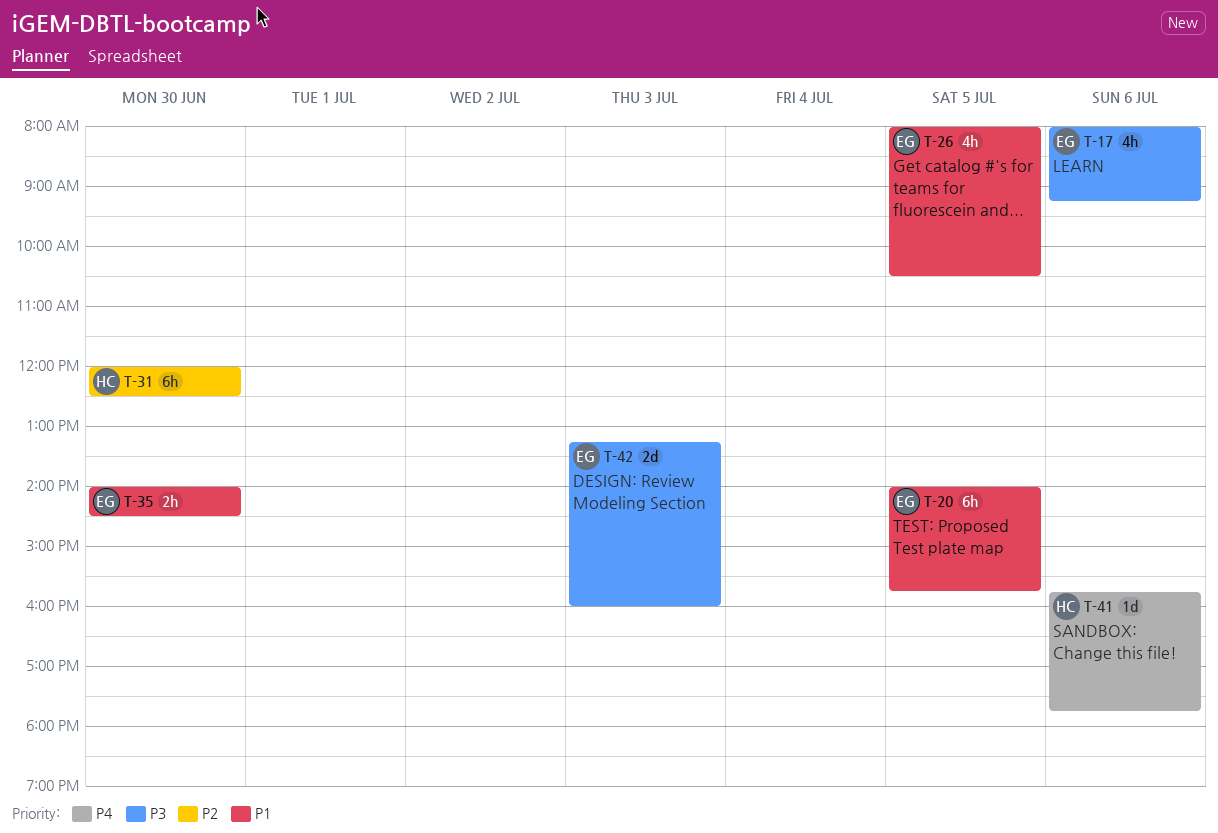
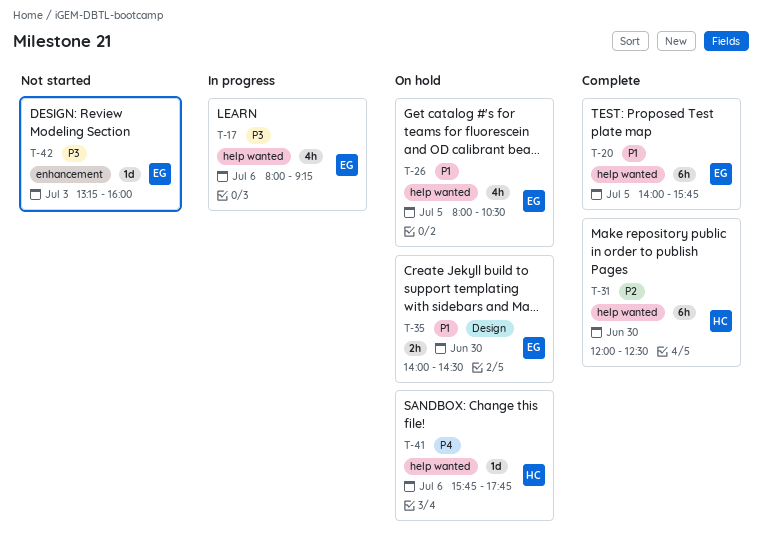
T-42, estimate: 2d -> 1d

